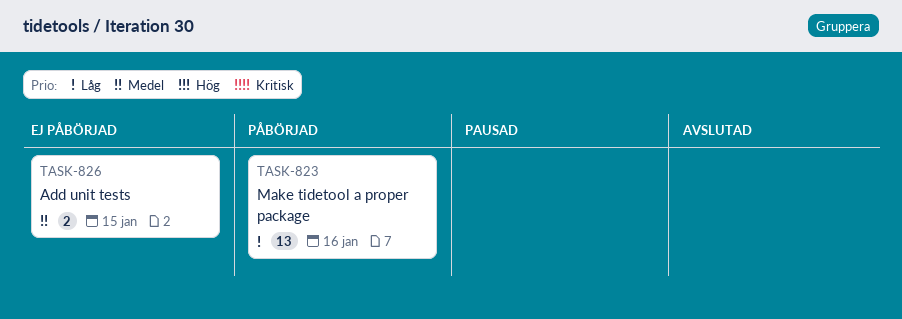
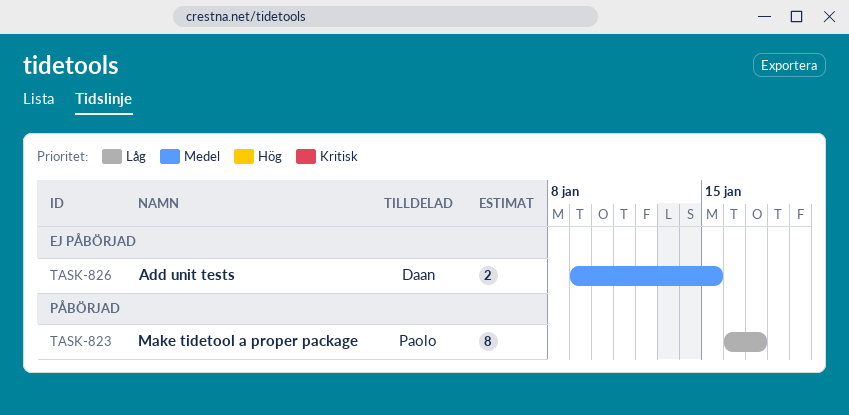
TASK-823, estimate: 13 -> 8
TASK-823, due: Jan 16 -> Jan 17

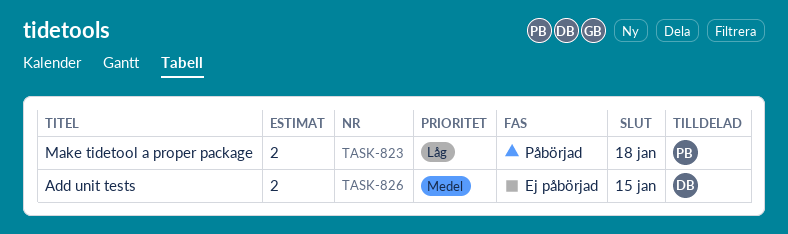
TASK-823, estimate: 8 -> 2
TASK-823, due: Jan 17 -> Jan 18

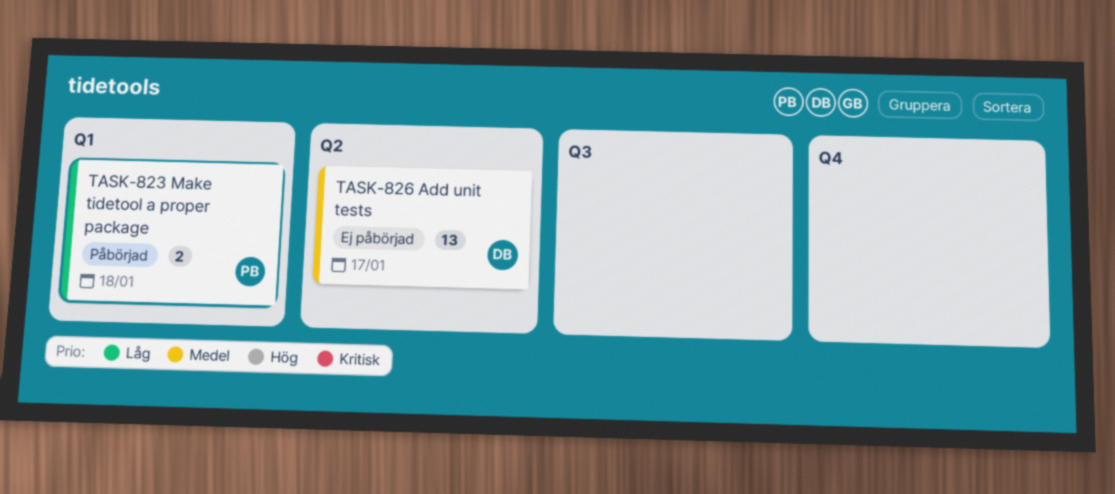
TASK-826, estimate: 2 -> 13
TASK-826, due: Jan 15 -> Jan 17

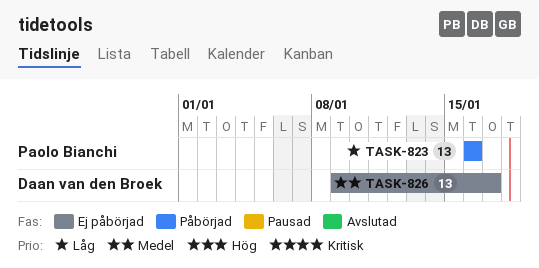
TASK-823, estimate: 2 -> 13
TASK-823, due: Jan 18 -> Jan 16

